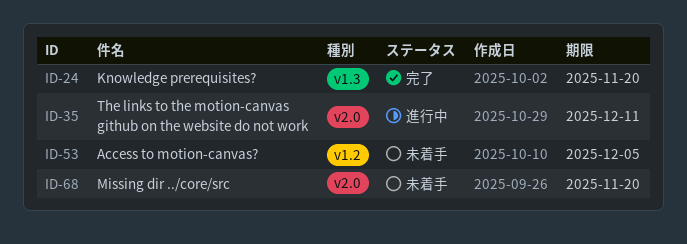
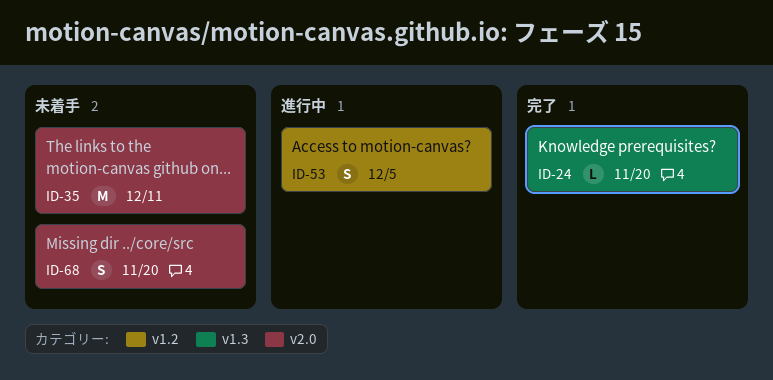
ID-35, status: 進行中 -> 未着手
ID-53, status: 未着手 -> 進行中

